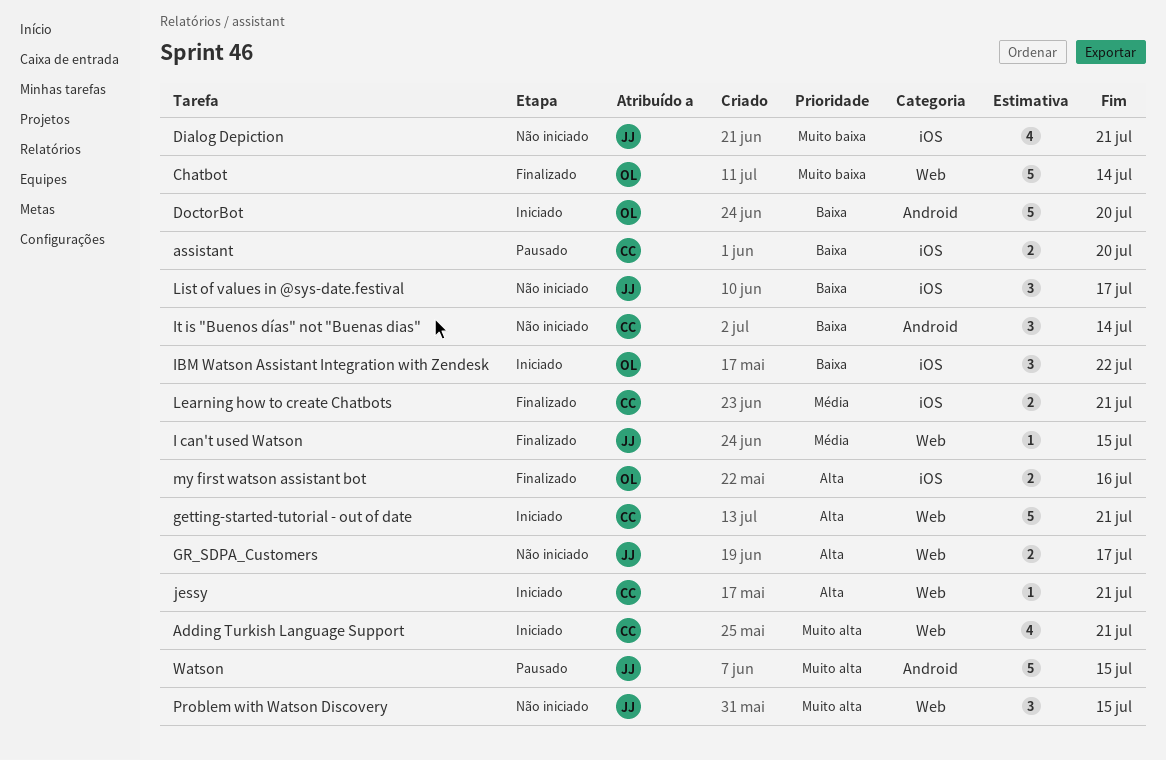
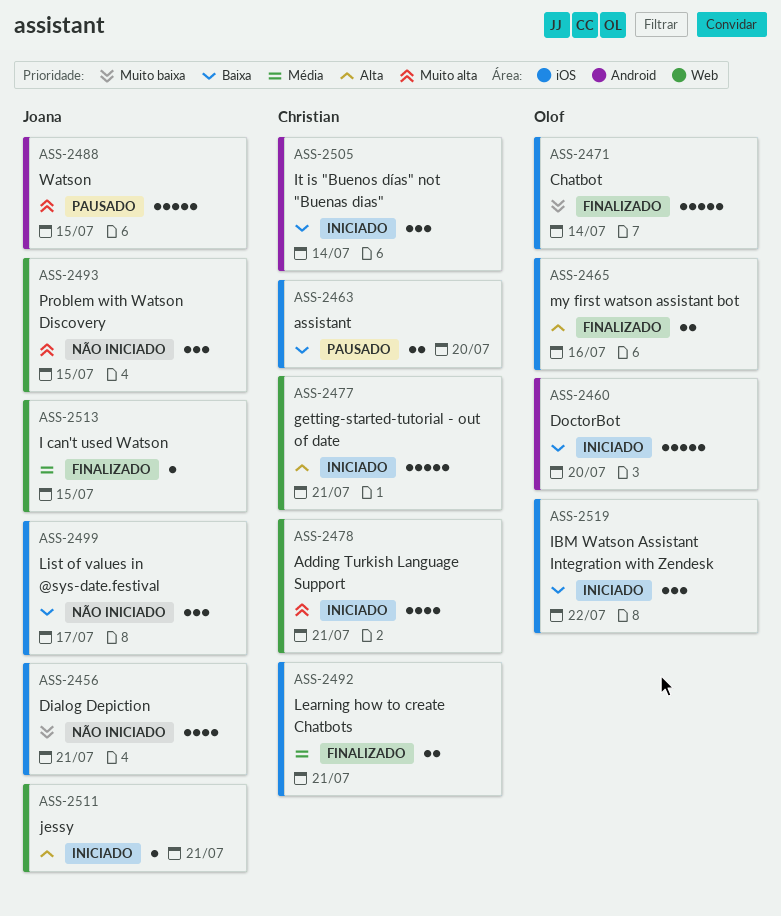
Chatbot, label: Web -> iOS
GR_SDPA_Customers: present -> none
It is "Buenos días" not "Buenas dias", status: Não iniciado -> Iniciado
jessy, owner: Christian -> Joana

